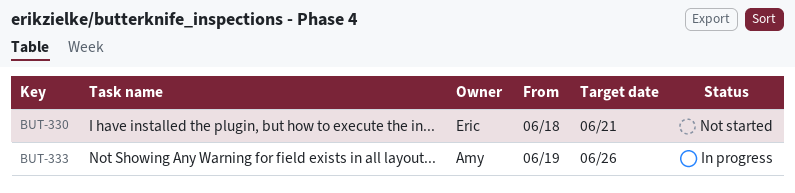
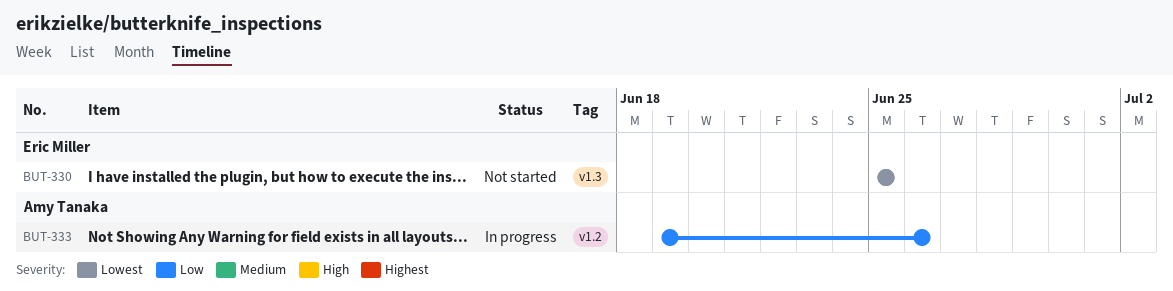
BUT-330, start: Jun 18 -> Jun 25
BUT-330, due: Jun 21 -> Jun 25

